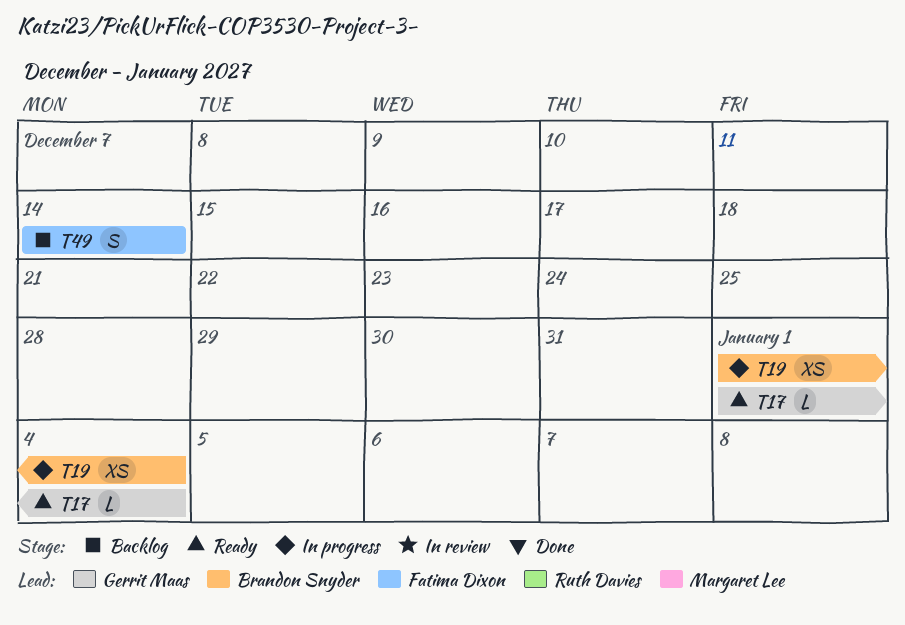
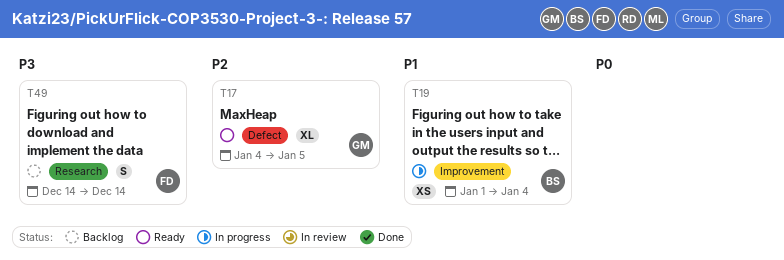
T17, estimate: L -> XL
T17, start: Jan 1 -> Jan 4
T17, due: Jan 4 -> Jan 5

